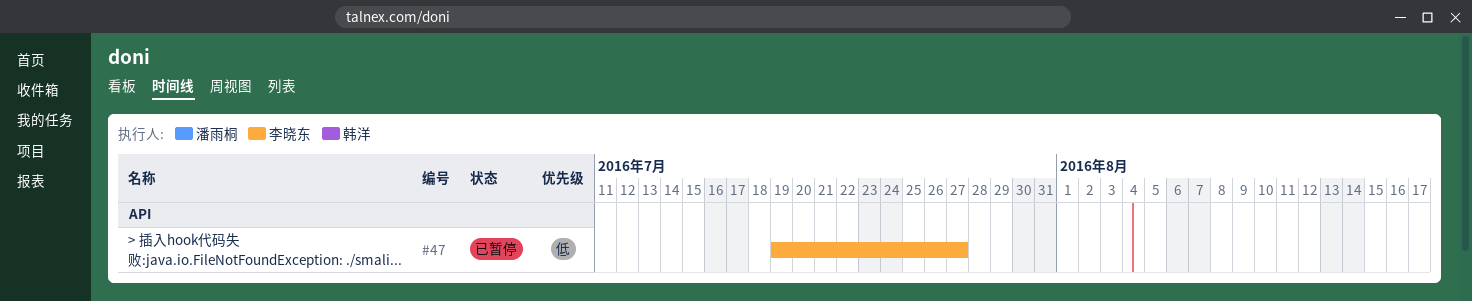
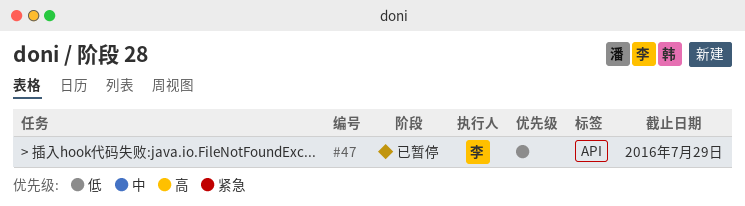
#47, due: Jul 27 -> Jul 29

